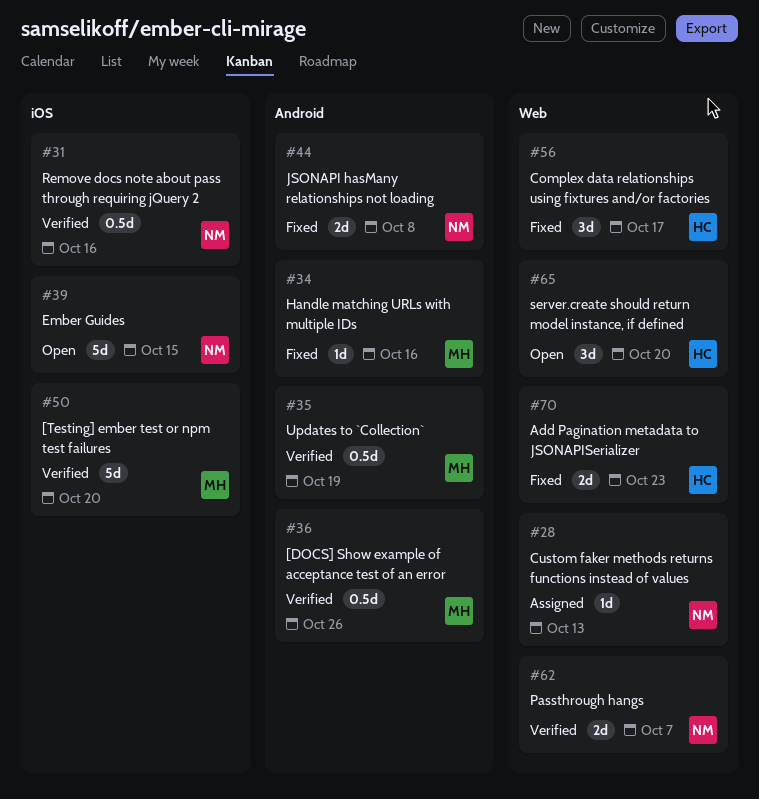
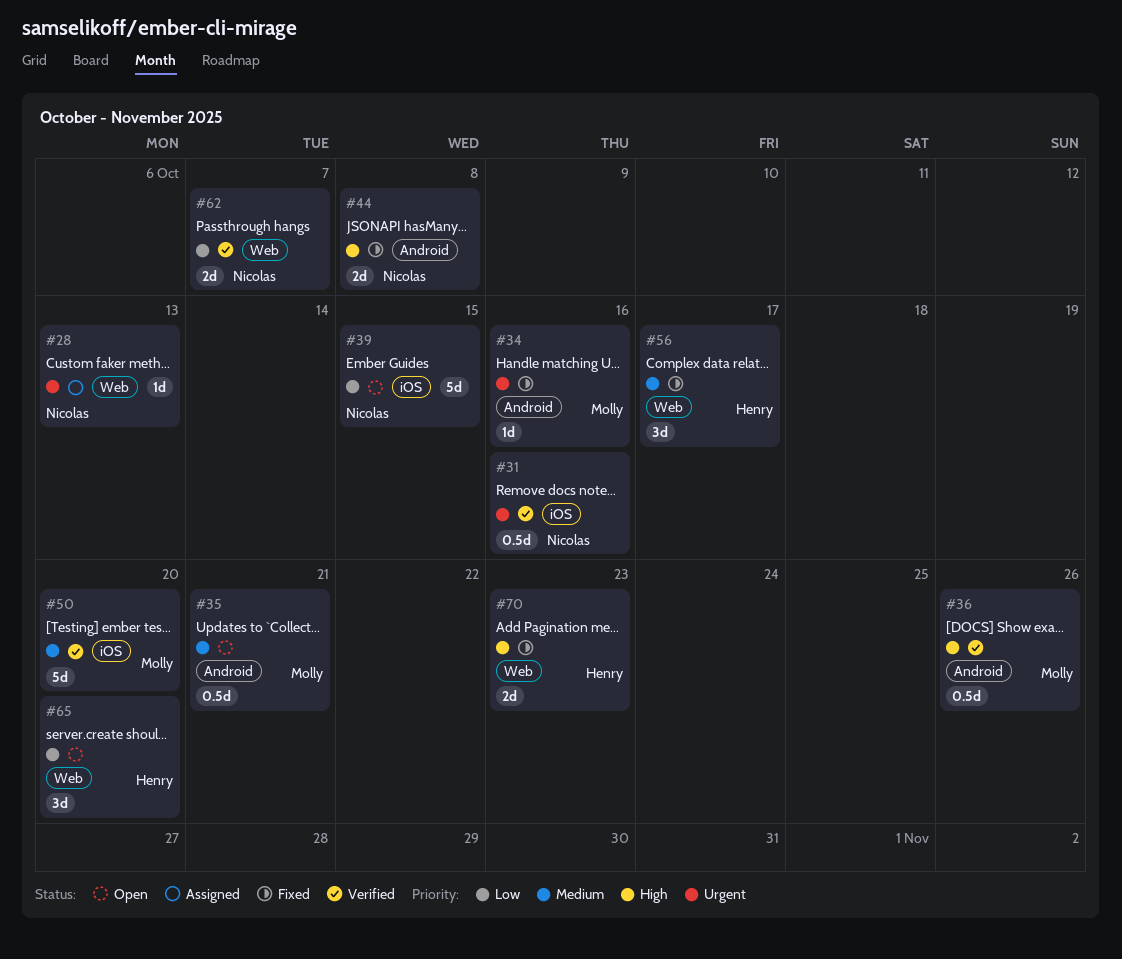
#35, status: Verified -> Open
#35, due: Oct 19 -> Oct 21

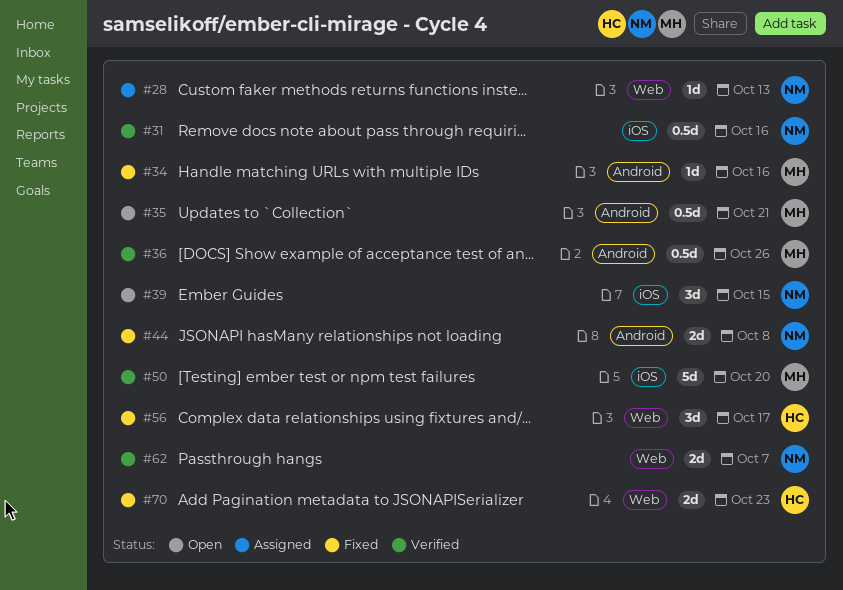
#39, estimate: 5d -> 3d
#65: present -> none

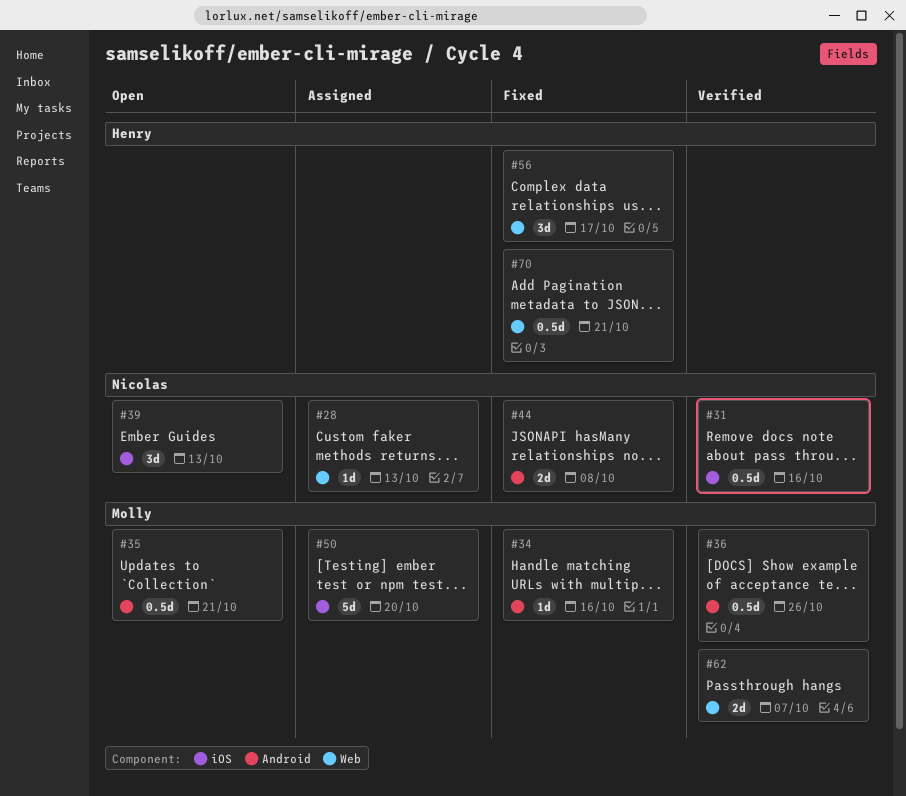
#39, due: Oct 15 -> Oct 13
#50, status: Verified -> Assigned
#62, owner: Nicolas -> Molly
#70, estimate: 2d -> 0.5d
#70, due: Oct 23 -> Oct 21

